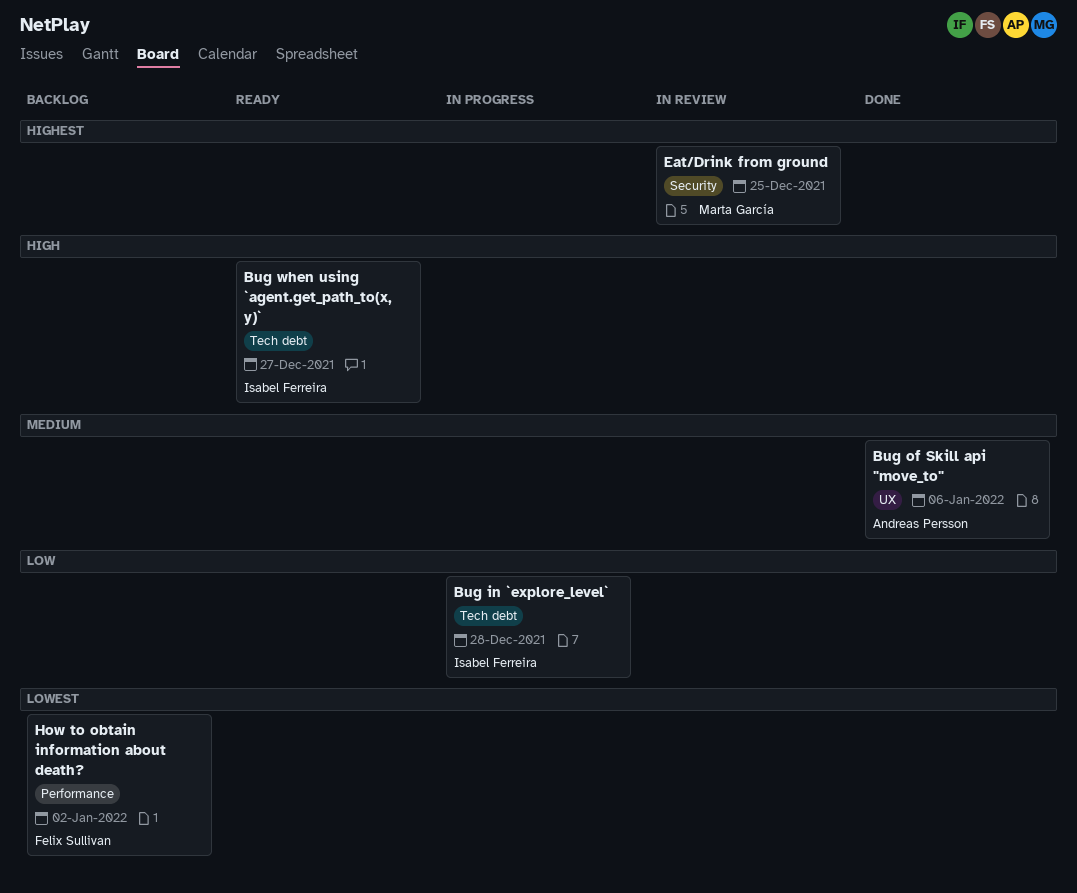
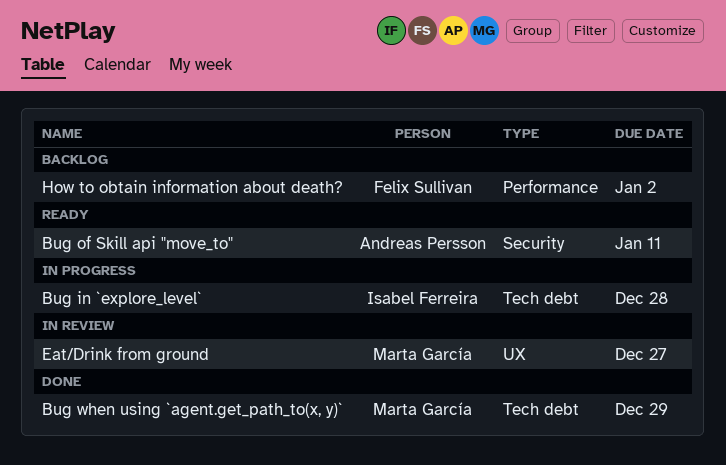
Bug of Skill api "move_to", status: Done -> Ready
Bug of Skill api "move_to", label: UX -> Security
Bug of Skill api "move_to", due: Jan 6 -> Jan 11
Bug when using `agent.get_path_to(x, y)`, status: Ready -> Done
Bug when using `agent.get_path_to(x, y)`, owner: Isabel Ferreira -> Marta García
Bug when using `agent.get_path_to(x, y)`, due: Dec 27 -> Dec 29
Eat/Drink from ground, label: Security -> UX
Eat/Drink from ground, due: Dec 25 -> Dec 27

